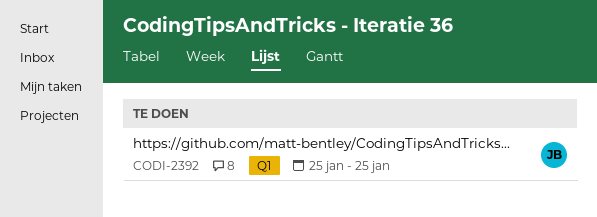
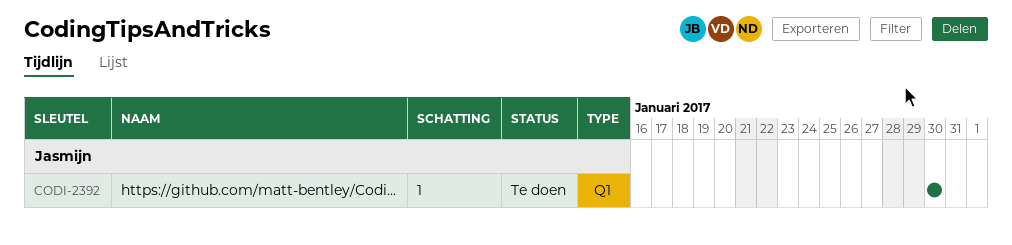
CODI-2392, start: Jan 25 -> Jan 30
CODI-2392, due: Jan 25 -> Jan 30

